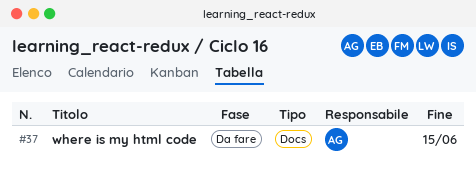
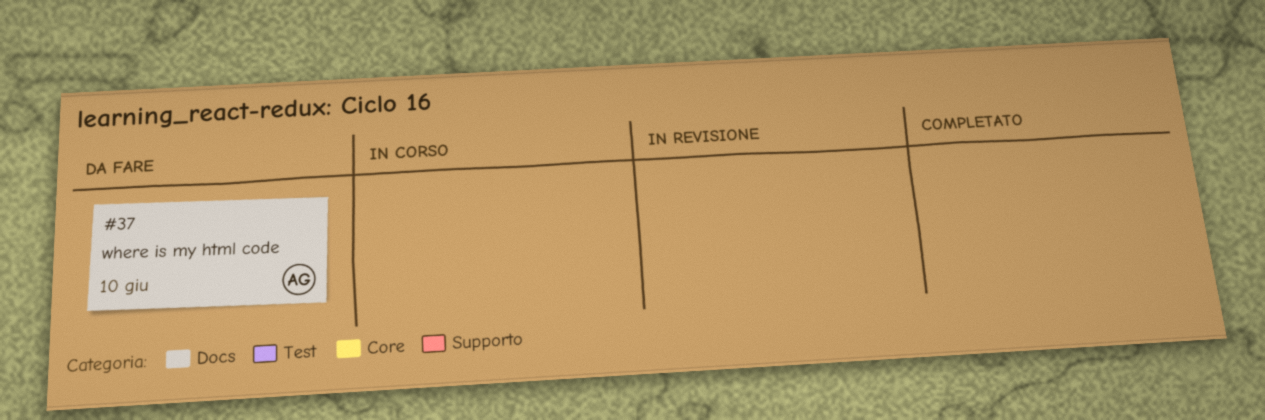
#37, due: Jun 15 -> Jun 10

